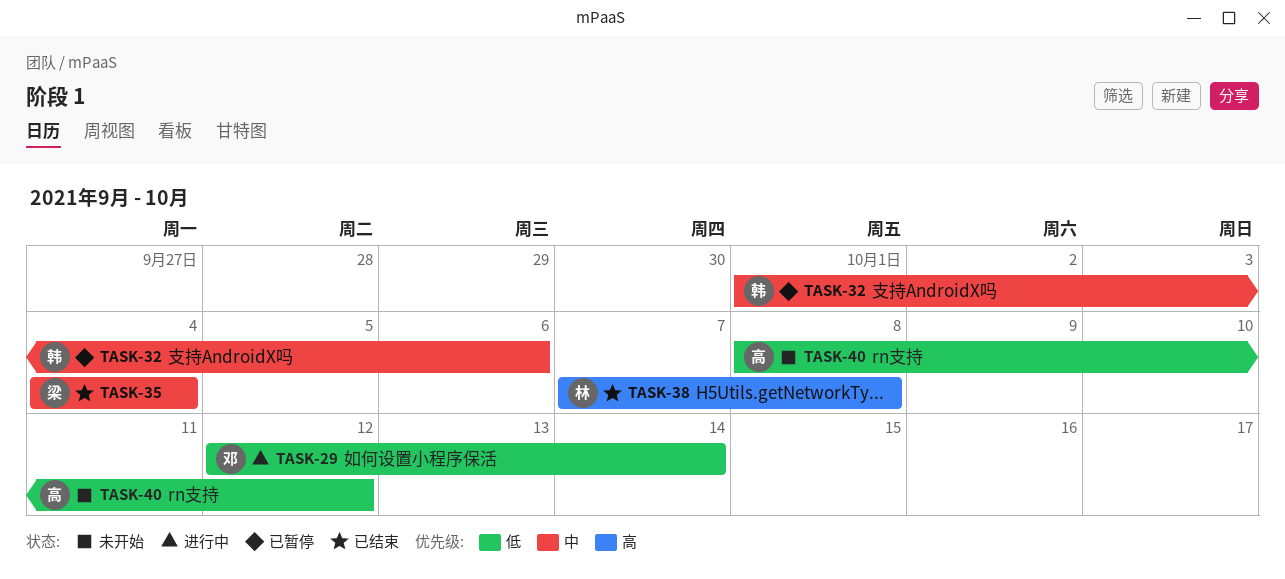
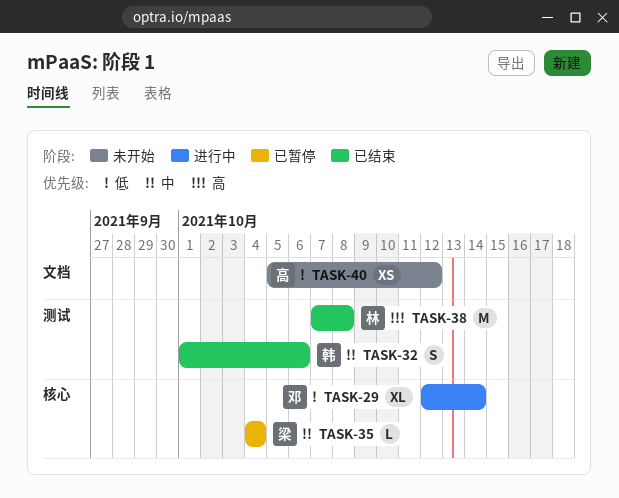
TASK-32, status: 已暂停 -> 已结束
TASK-35, status: 已结束 -> 已暂停
TASK-40, start: Oct 8 -> Oct 5

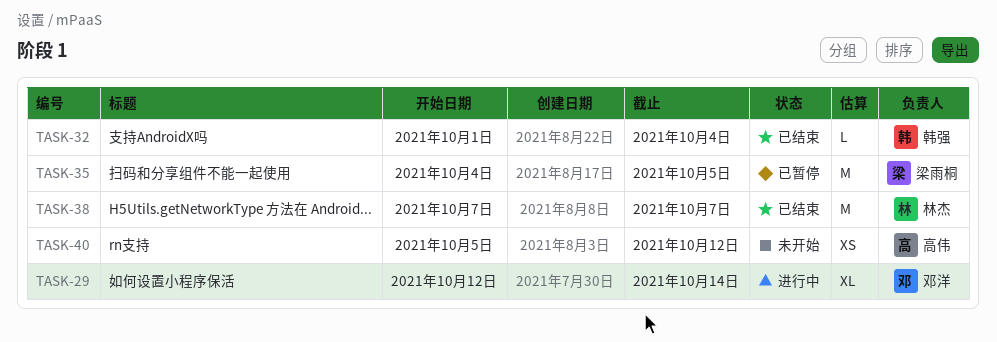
TASK-32, estimate: S -> L
TASK-32, due: Oct 6 -> Oct 4
TASK-35, estimate: L -> M
TASK-35, due: Oct 4 -> Oct 5
TASK-38, due: Oct 8 -> Oct 7

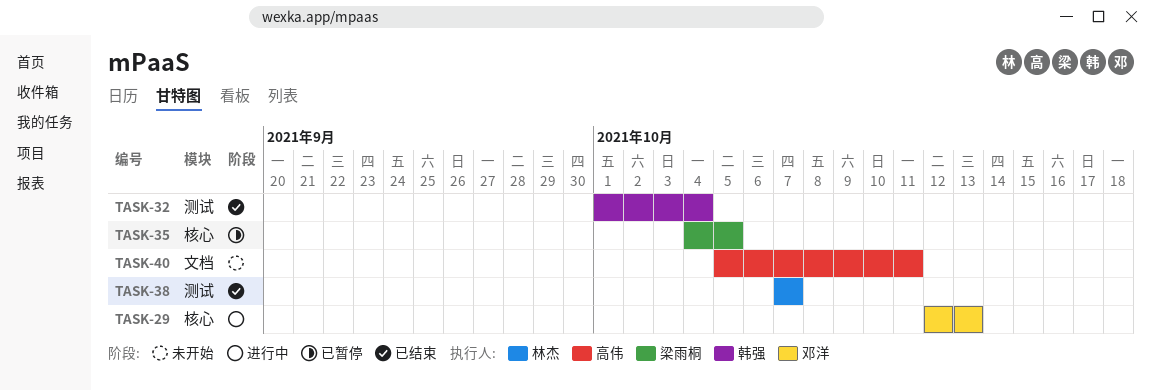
TASK-29, due: Oct 14 -> Oct 13
TASK-40, due: Oct 12 -> Oct 11

